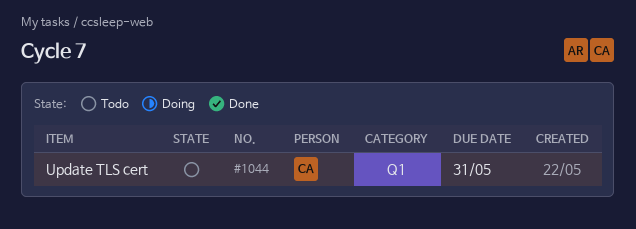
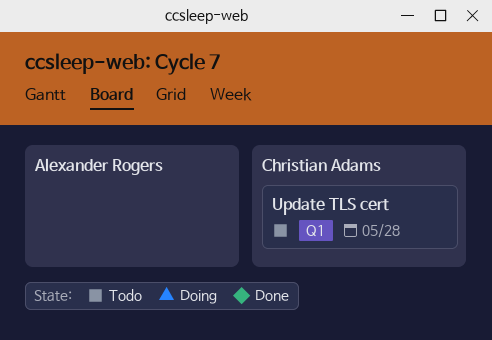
Update TLS cert, due: May 31 -> May 28

